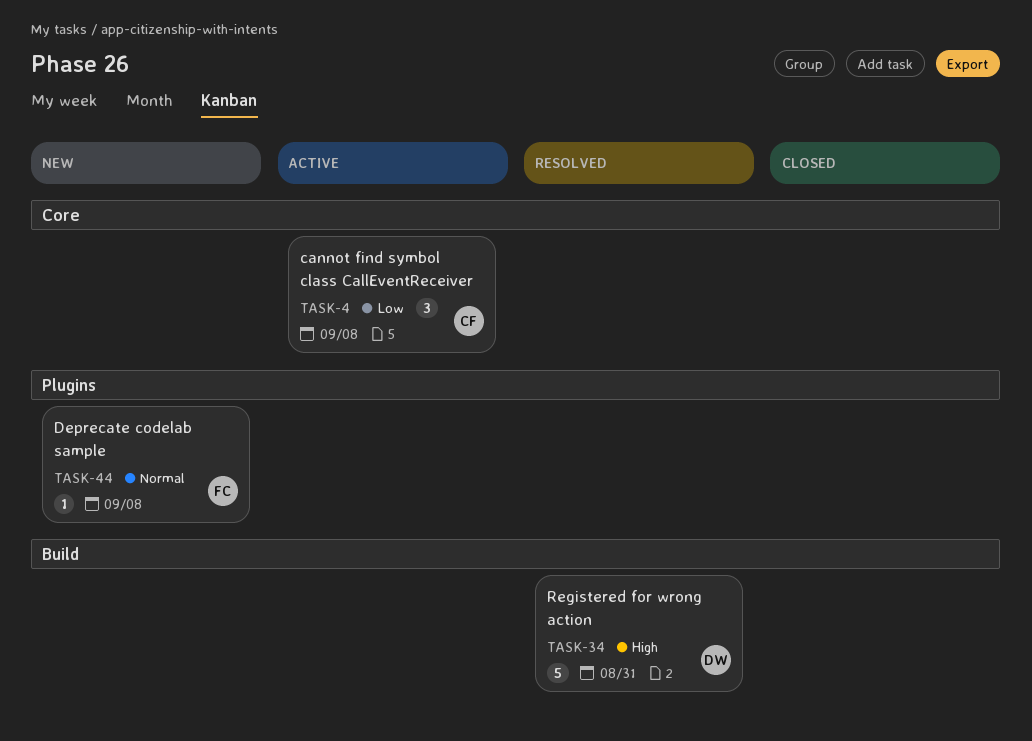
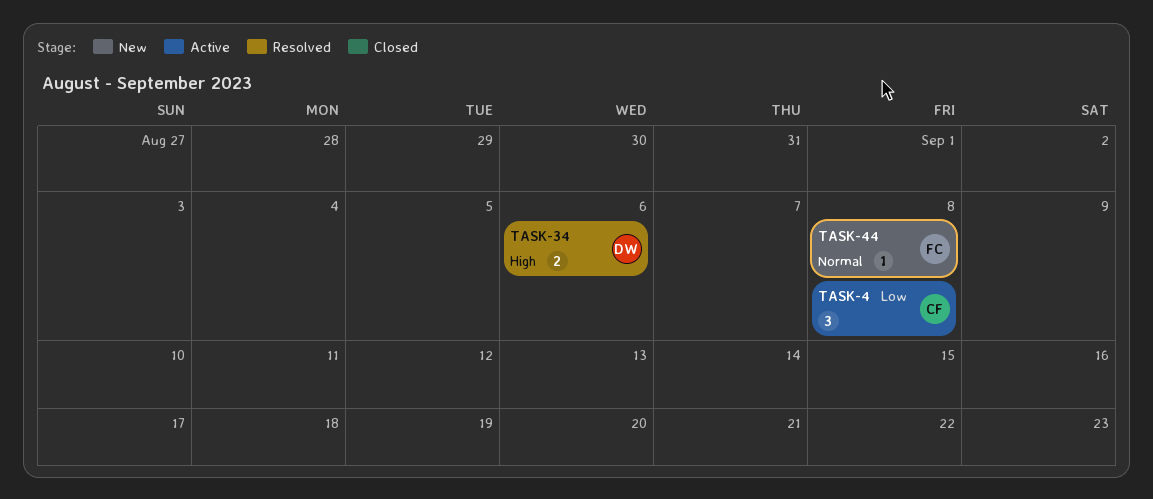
TASK-34, estimate: 5 -> 2
TASK-34, due: Aug 31 -> Sep 6

